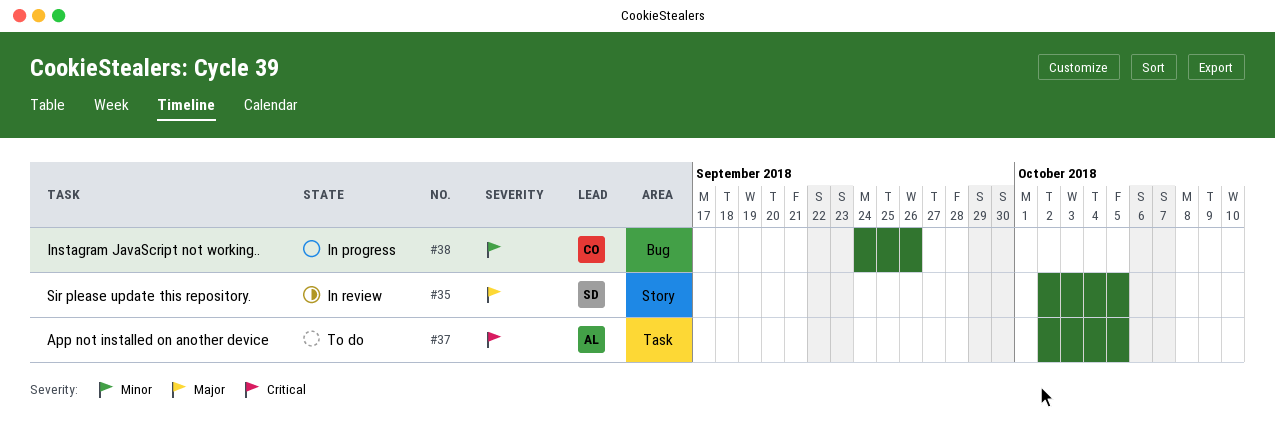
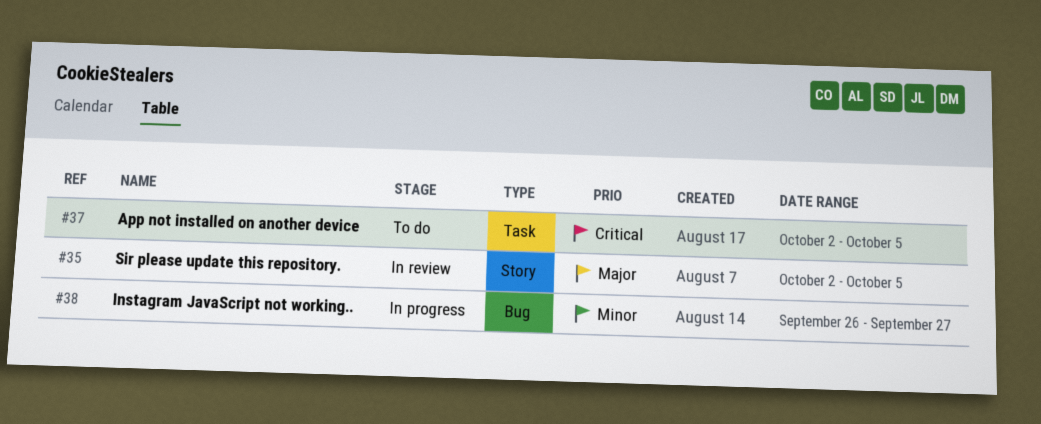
#38, start: Sep 24 -> Sep 26
#38, due: Sep 26 -> Sep 27

